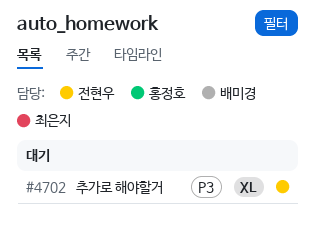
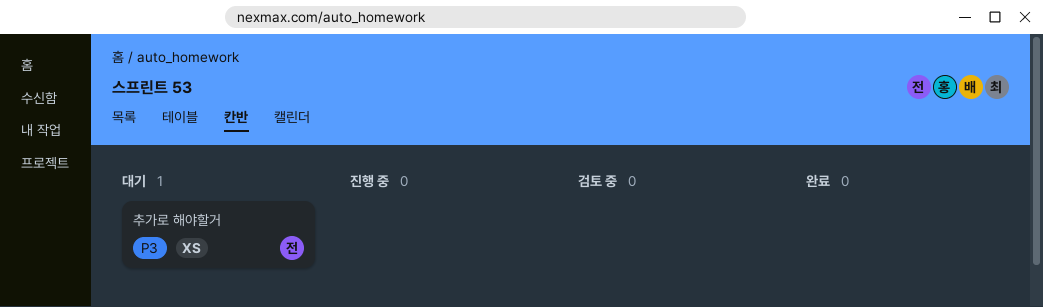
추가로 해야할거, estimate: XL -> XS

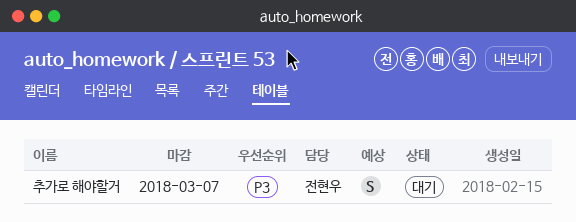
추가로 해야할거, estimate: XS -> S

